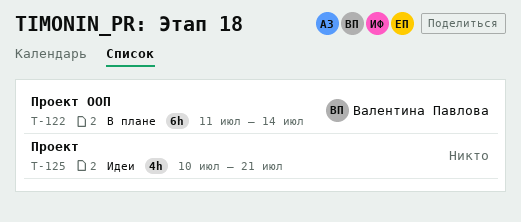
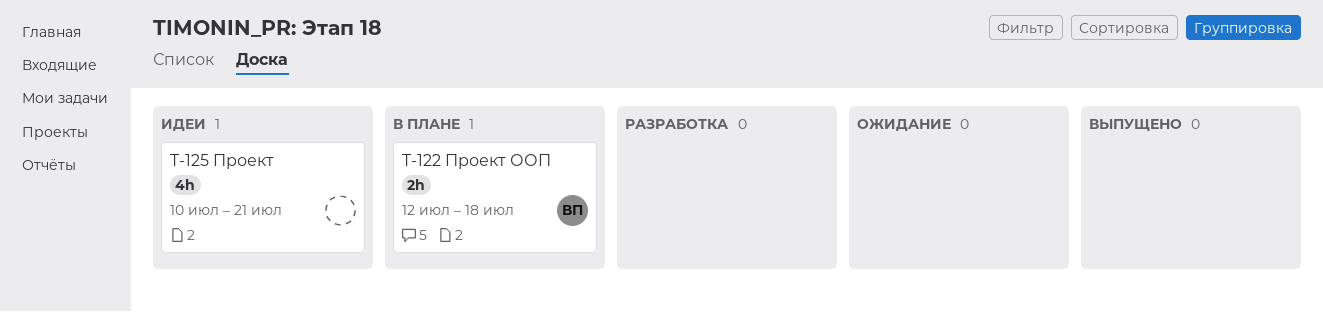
T-122, estimate: 6h -> 2h
T-122, start: Jul 11 -> Jul 12
T-122, due: Jul 14 -> Jul 18

